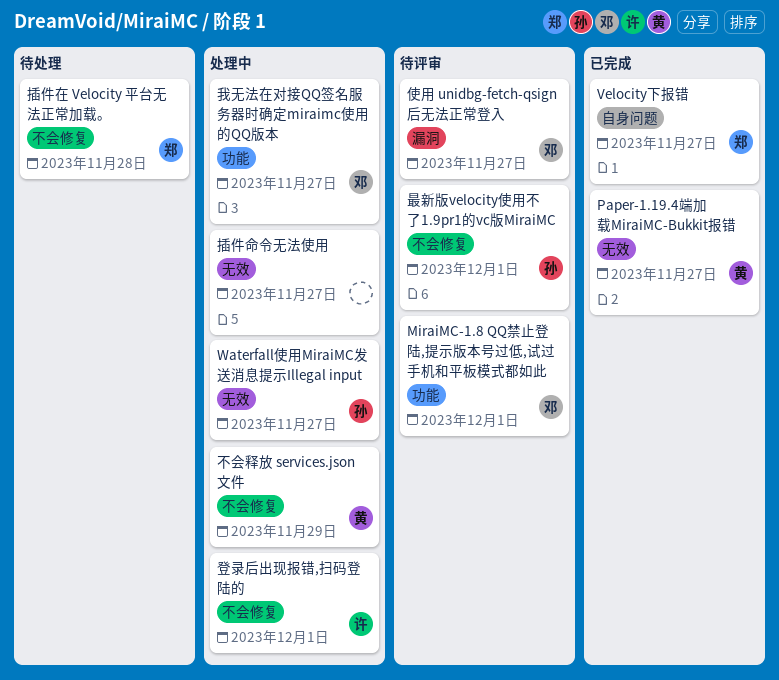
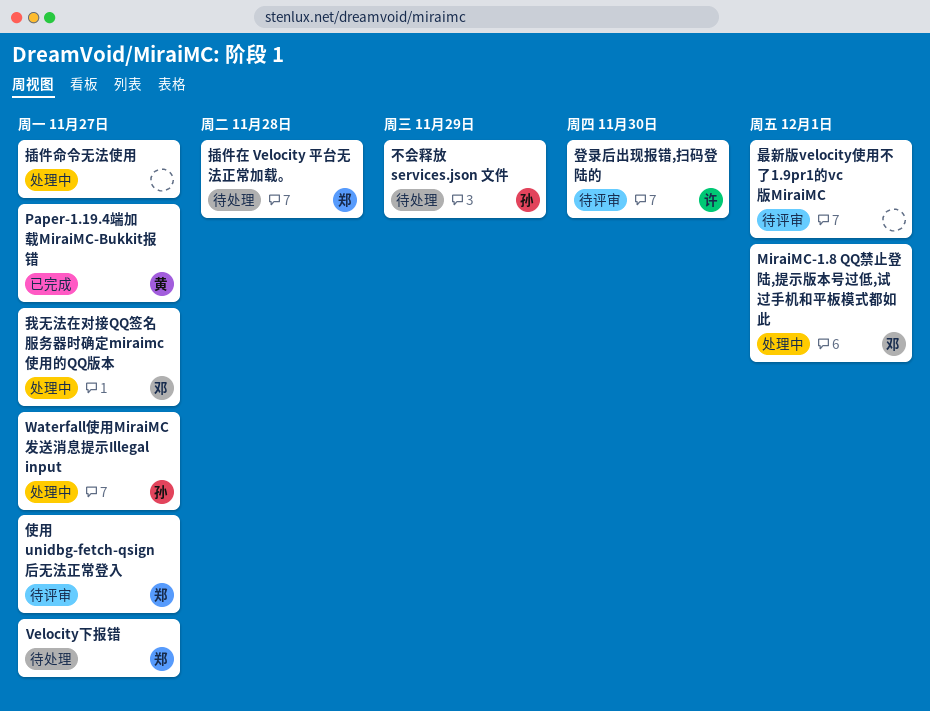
MiraiMC-1.8 QQ禁止登陆,提示版本号过低,试过手机和平板模式都如此, status: 待评审 -> 处理中
Velocity下报错, status: 已完成 -> 待处理
不会释放 services.json 文件, status: 处理中 -> 待处理
不会释放 services.json 文件, owner: 黄 -> 孙
使用 unidbg-fetch-qsign 后无法正常登入, owner: 邓 -> 郑
最新版velocity使用不了1.9pr1的vc版MiraiMC, owner: 孙 -> none
登录后出现报错,扫码登陆的, status: 处理中 -> 待评审
登录后出现报错,扫码登陆的, due: Dec 1 -> Nov 30

